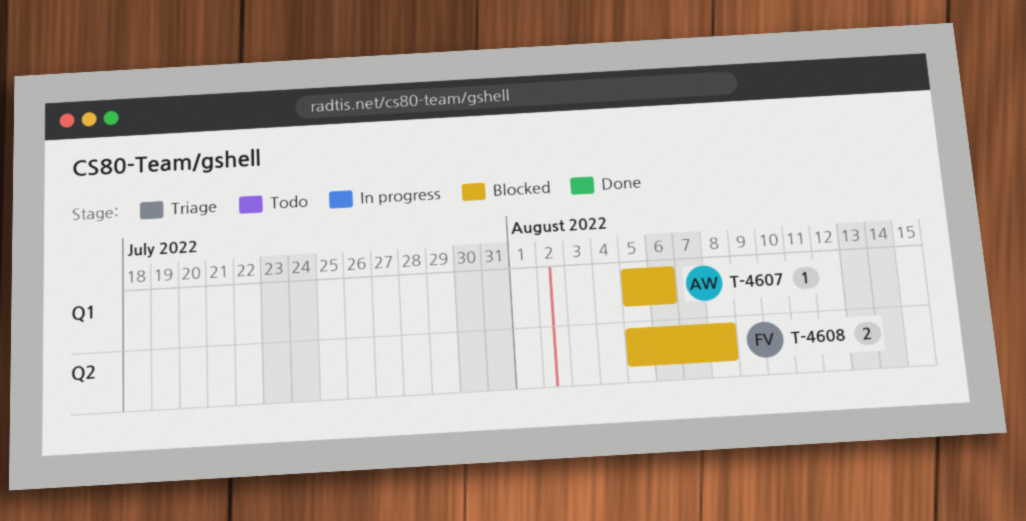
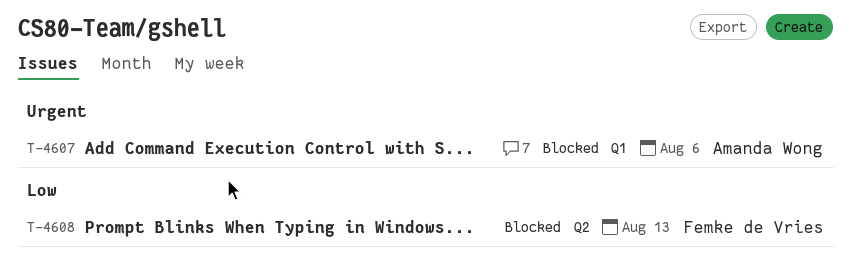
T-4608, due: Aug 8 -> Aug 13

